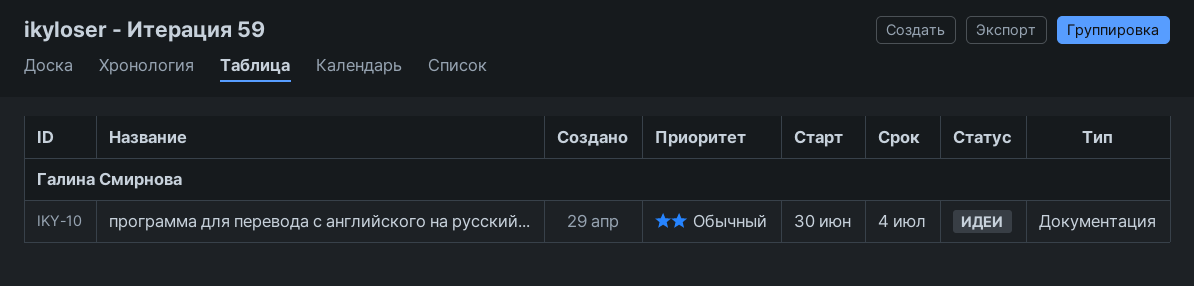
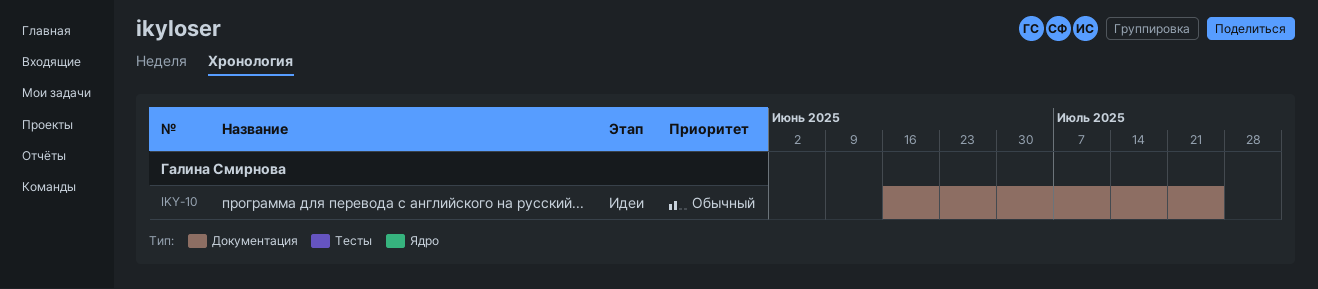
IKY-10, start: Jun 30 -> Jun 16
IKY-10, due: Jul 4 -> Jul 25

